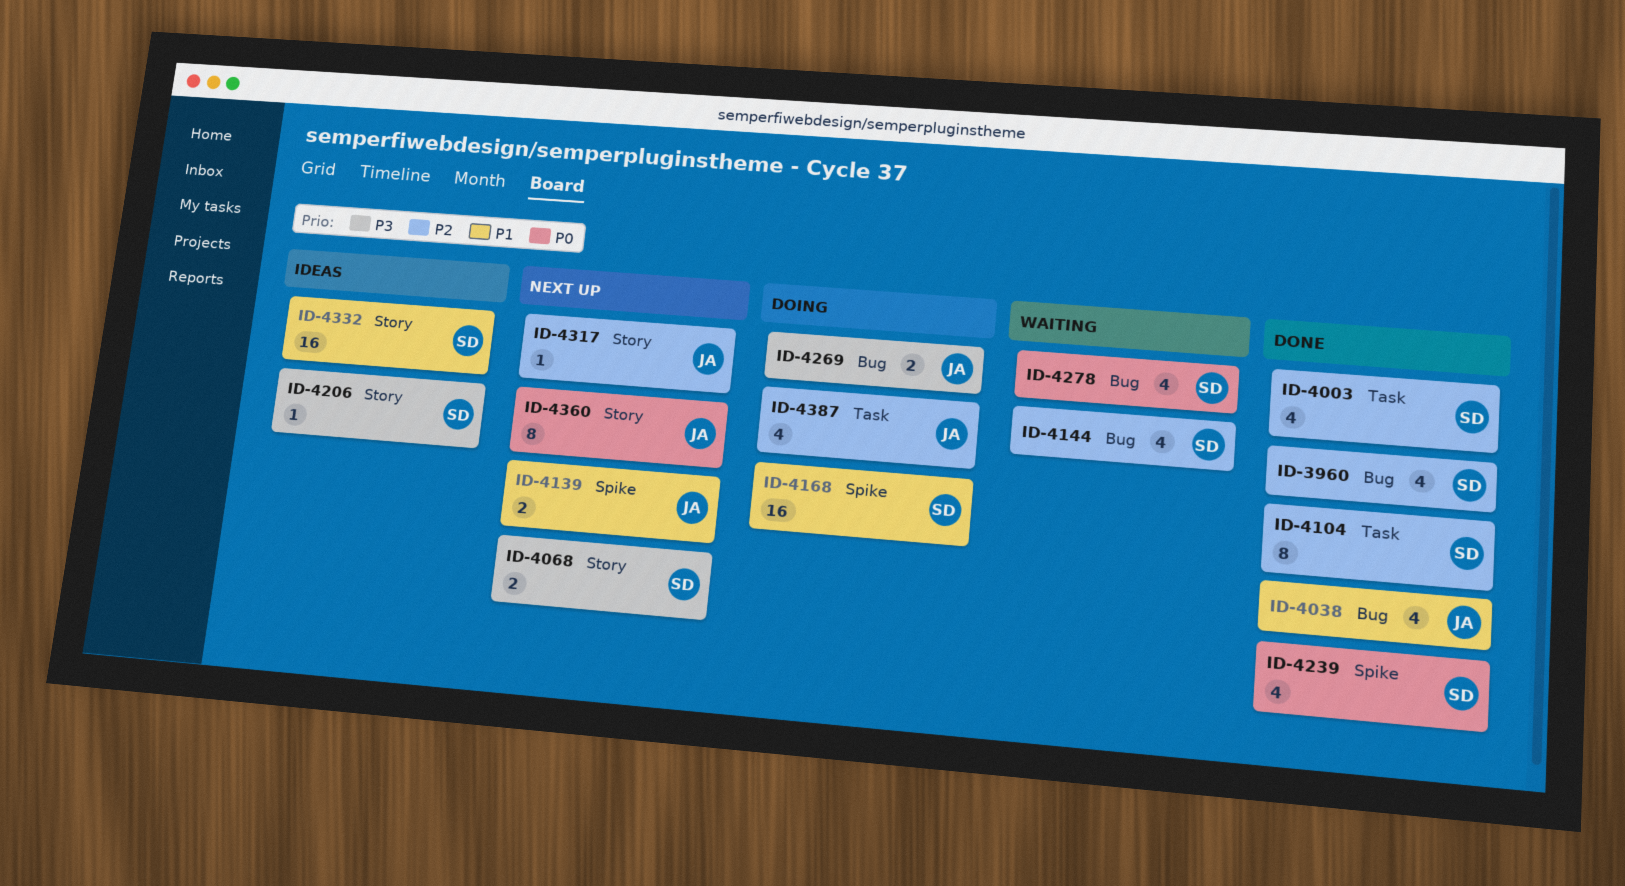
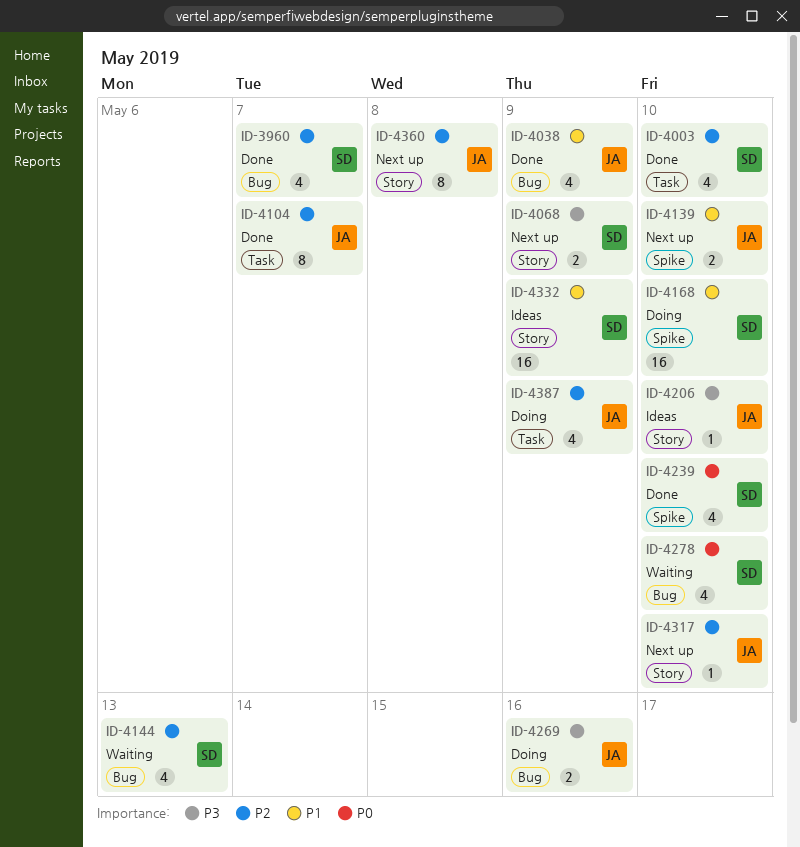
ID-4104, owner: SD -> JA
ID-4206, owner: SD -> JA
ID-4360, priority: P0 -> P2

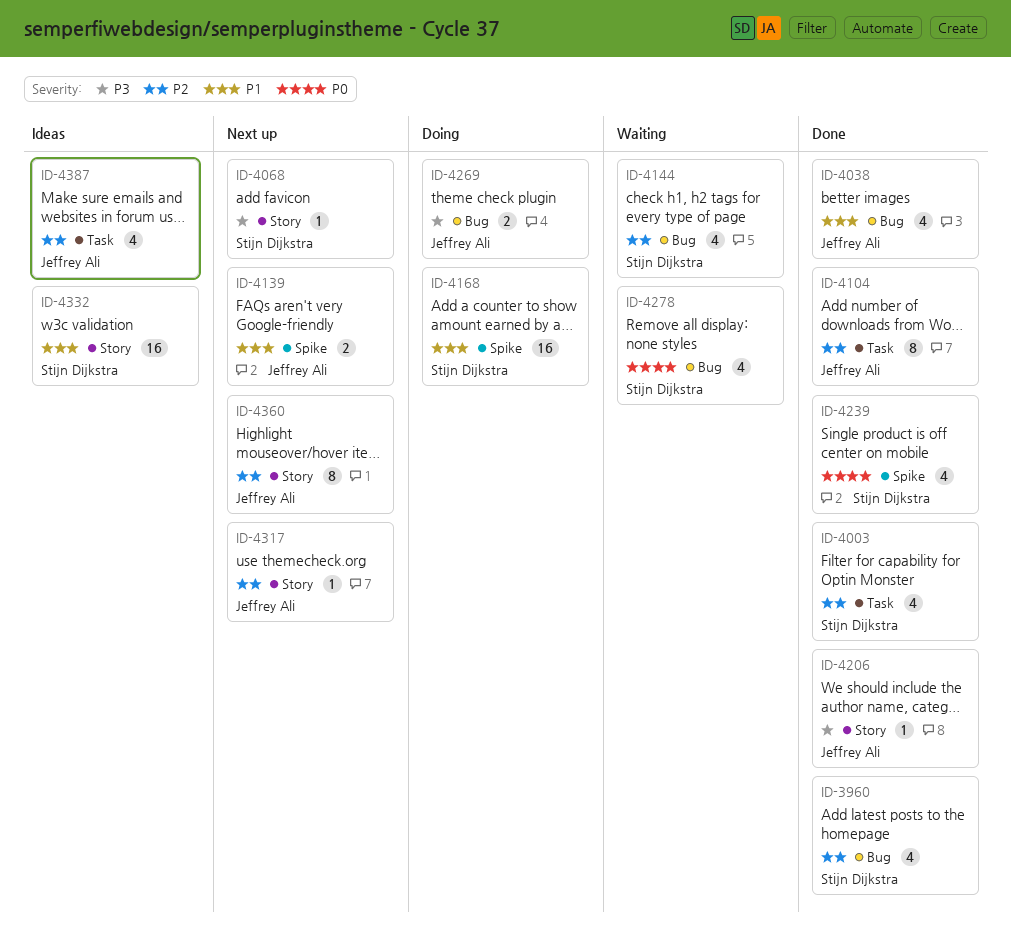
ID-4068, estimate: 2 -> 1
ID-4206, status: Ideas -> Done
ID-4387, status: Doing -> Ideas

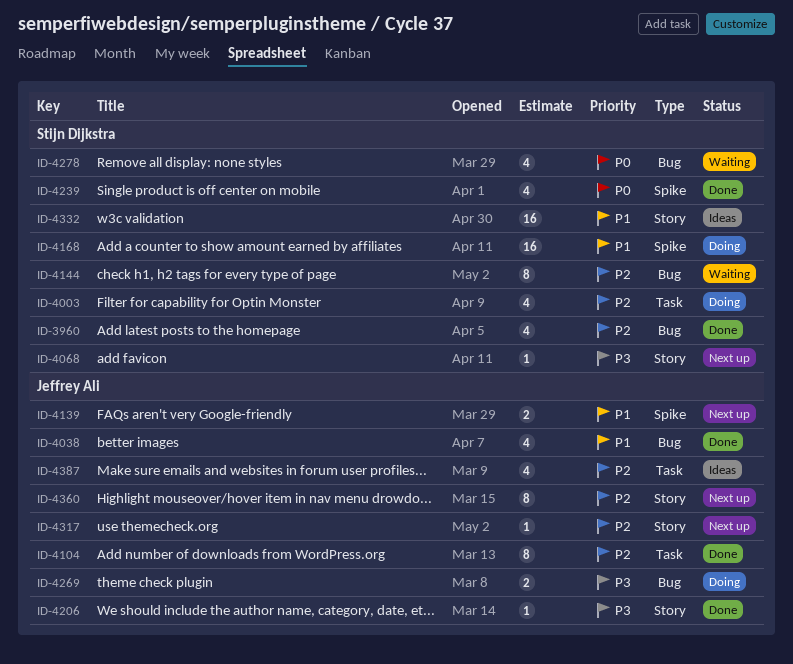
ID-4003, status: Done -> Doing
ID-4144, estimate: 4 -> 8

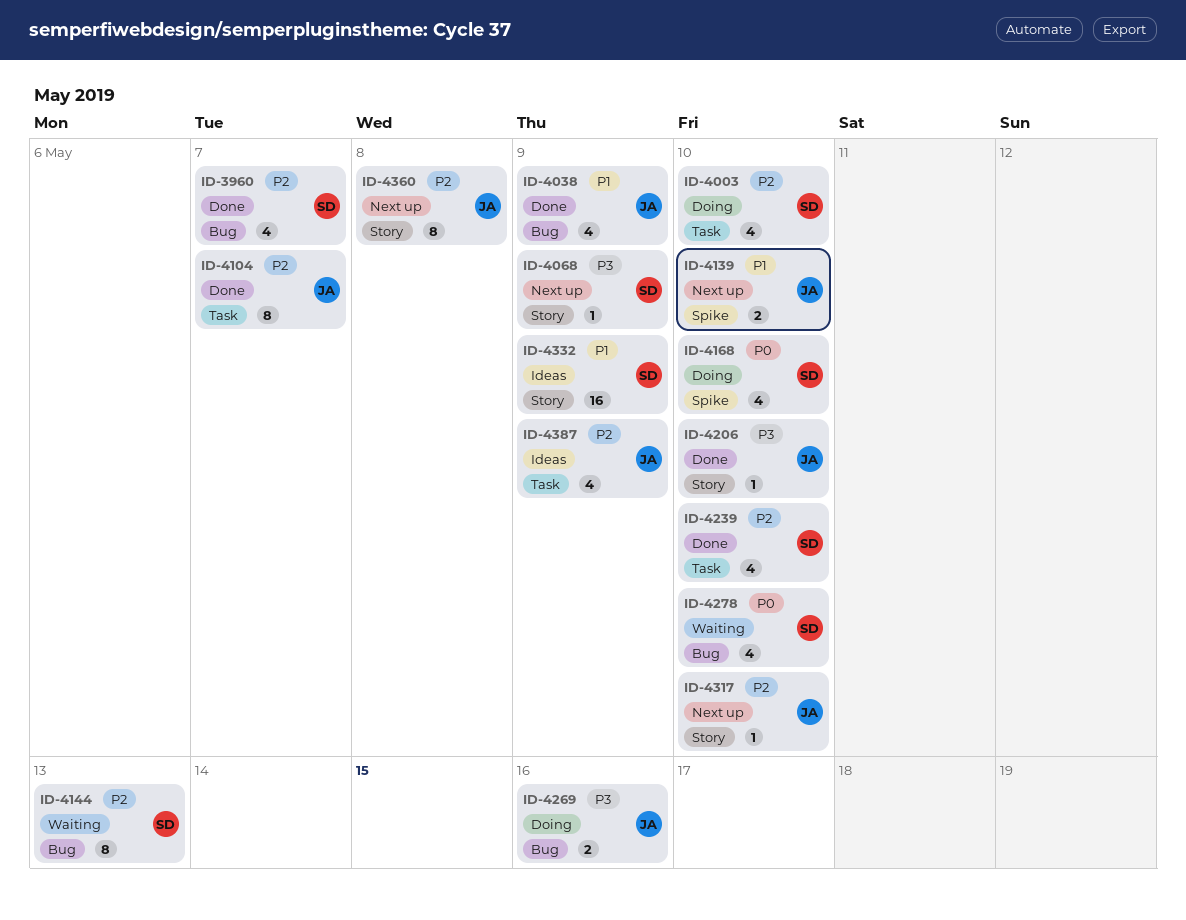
ID-4168, priority: P1 -> P0
ID-4168, estimate: 16 -> 4
ID-4239, priority: P0 -> P2
ID-4239, label: Spike -> Task

